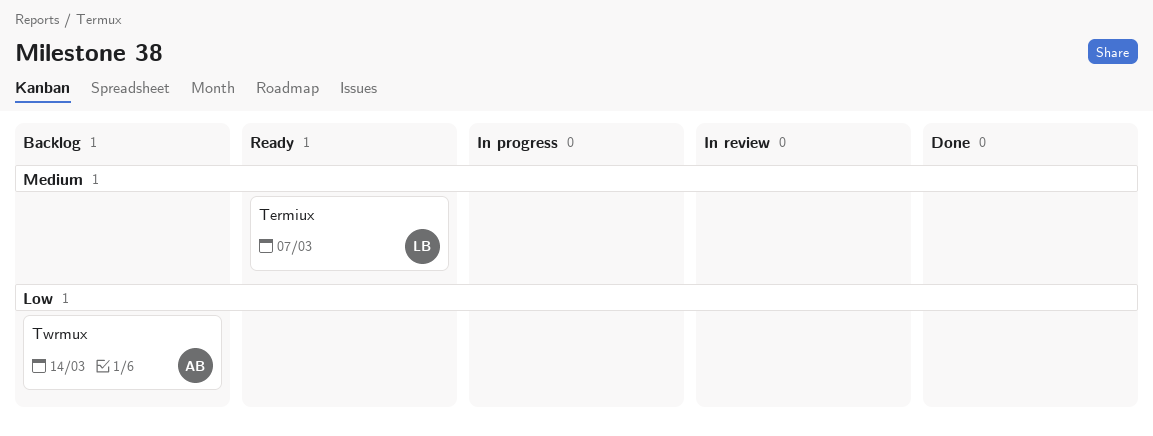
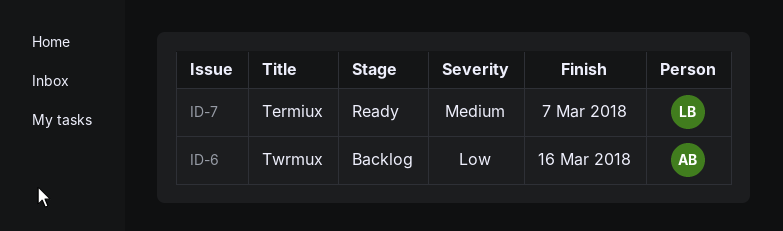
Twrmux, due: Mar 14 -> Mar 16

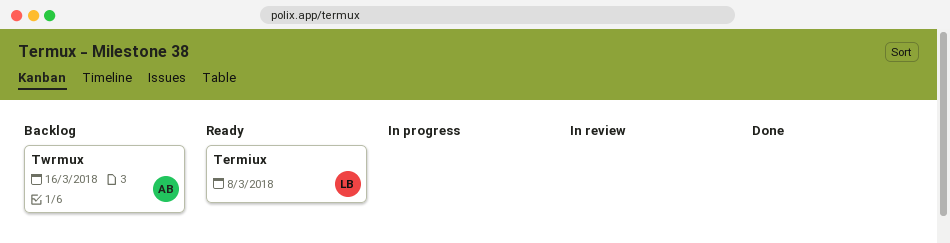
Termiux, due: Mar 7 -> Mar 8

